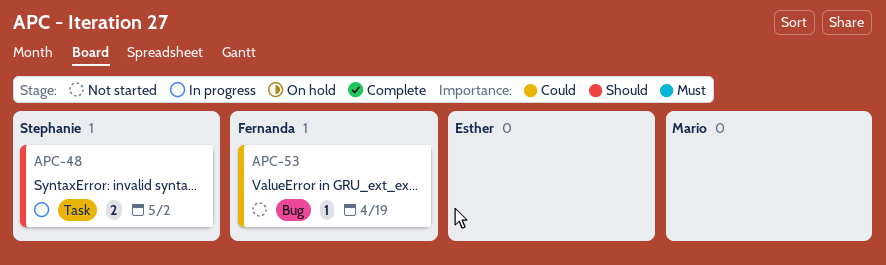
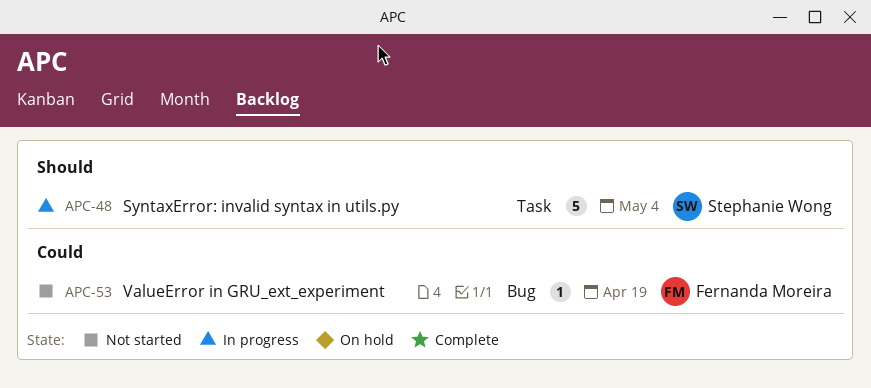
APC-48, estimate: 2 -> 5
APC-48, due: May 2 -> May 4

